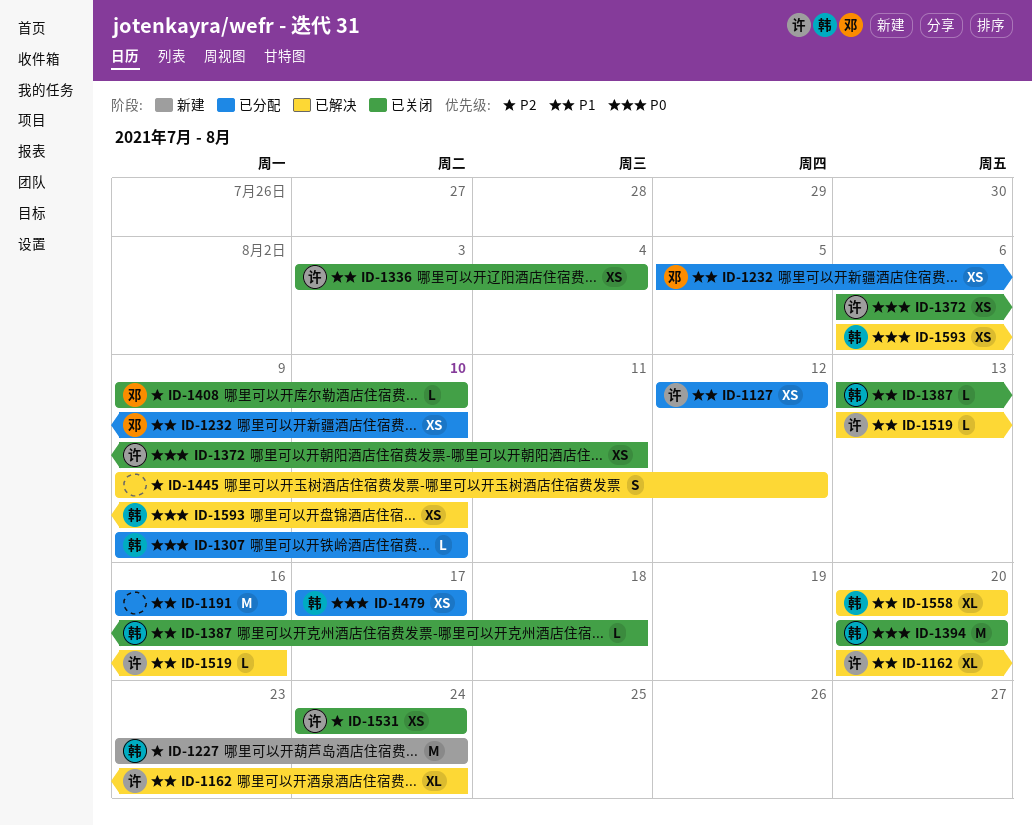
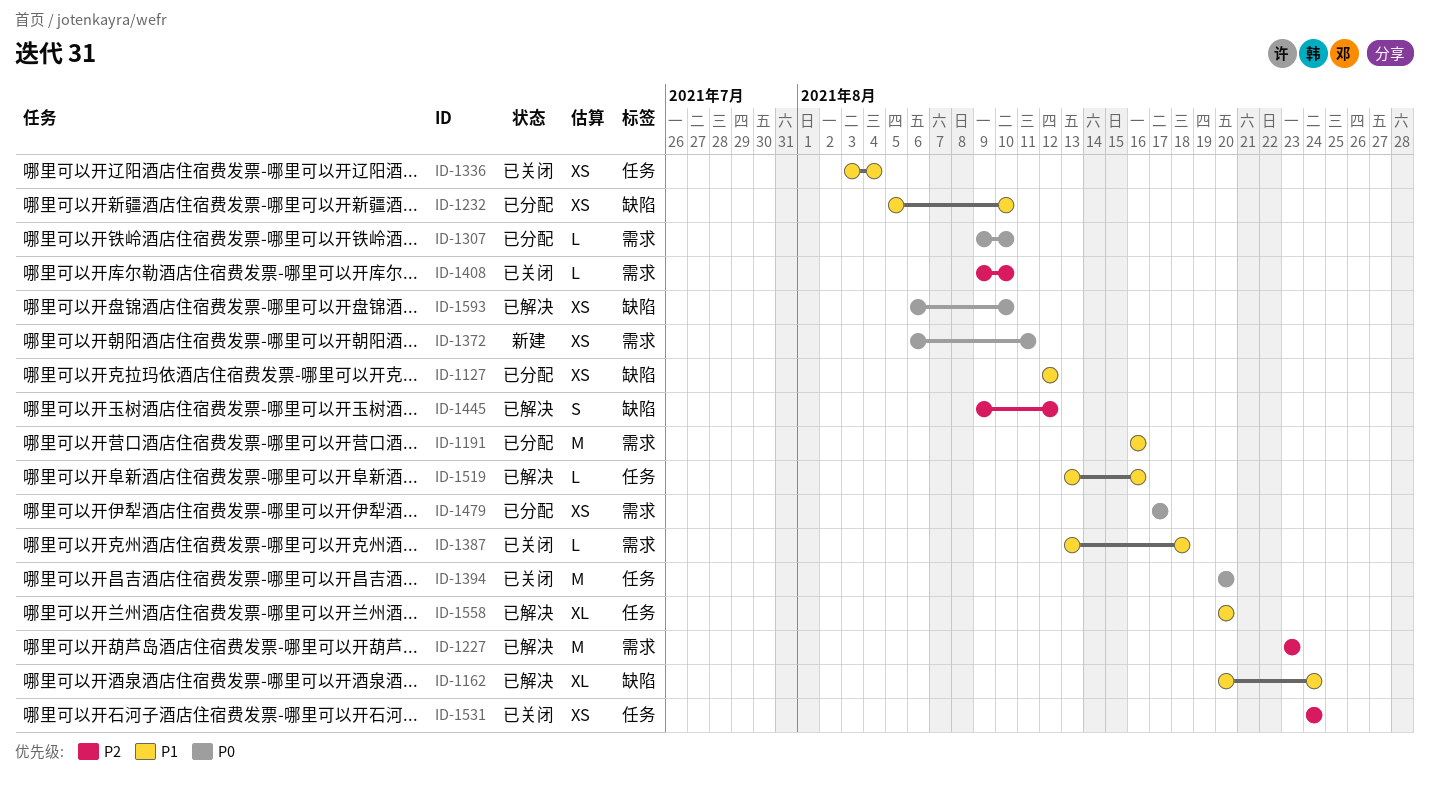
ID-1227, status: 新建 -> 已解决
ID-1227, due: Aug 24 -> Aug 23
ID-1372, status: 已关闭 -> 新建

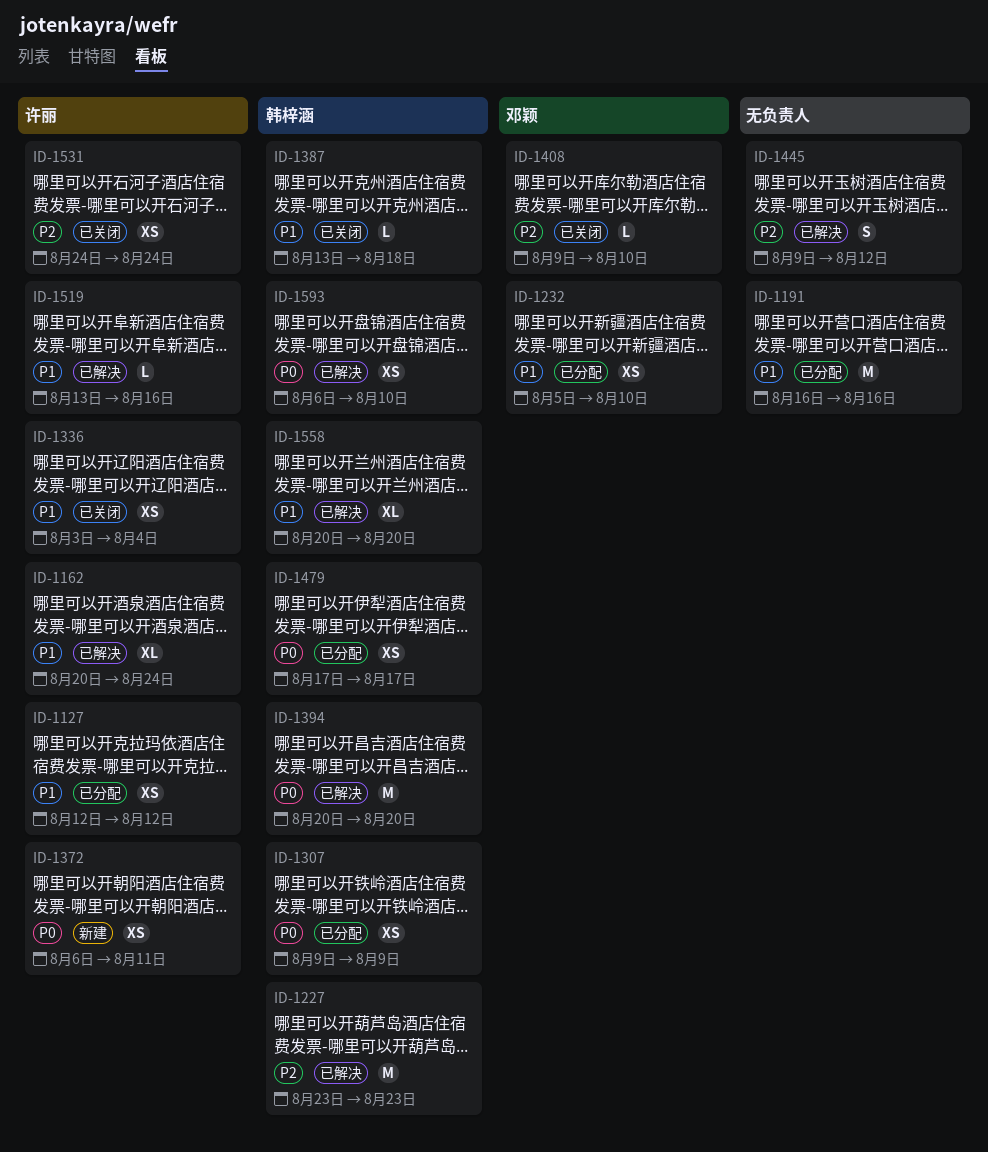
ID-1307, estimate: L -> XS
ID-1307, due: Aug 10 -> Aug 9
ID-1394, status: 已关闭 -> 已解决

